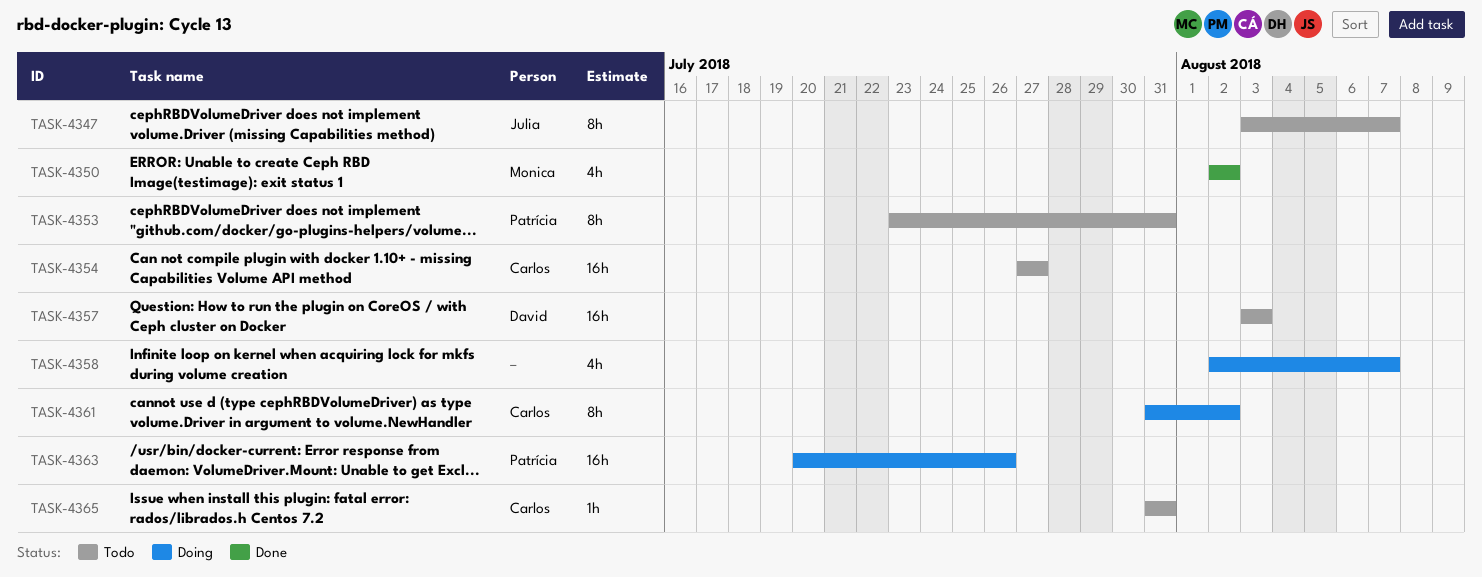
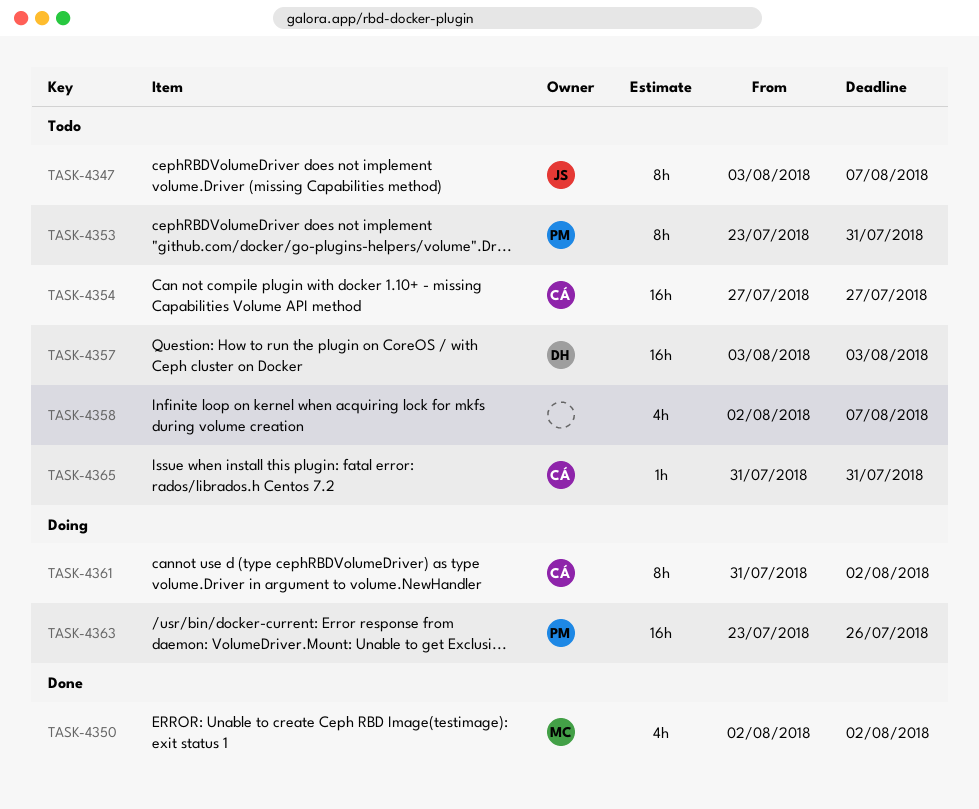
TASK-4358, status: Doing -> Todo
TASK-4363, start: Jul 20 -> Jul 23

